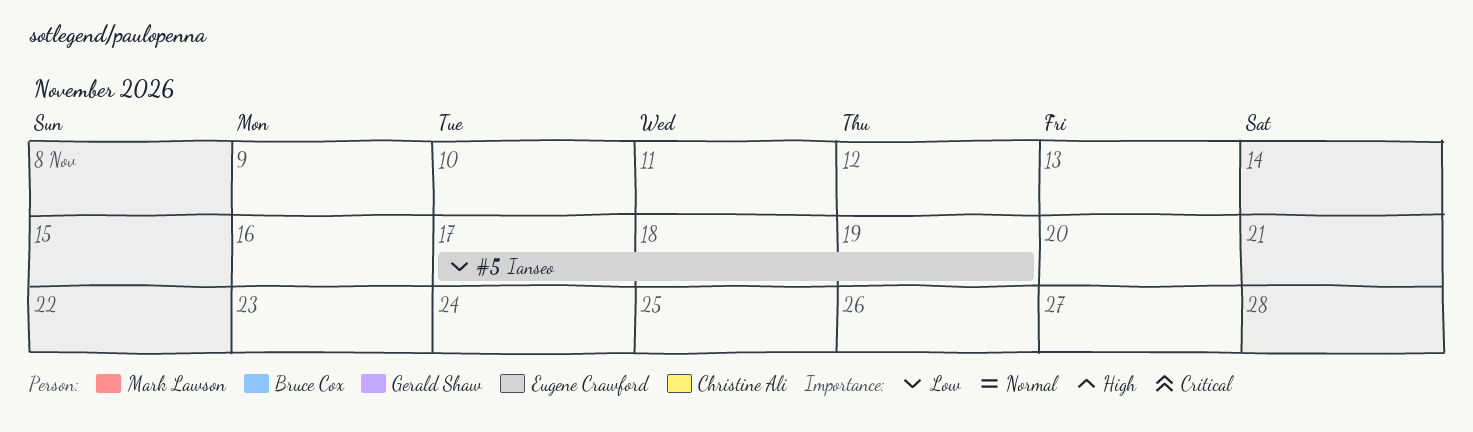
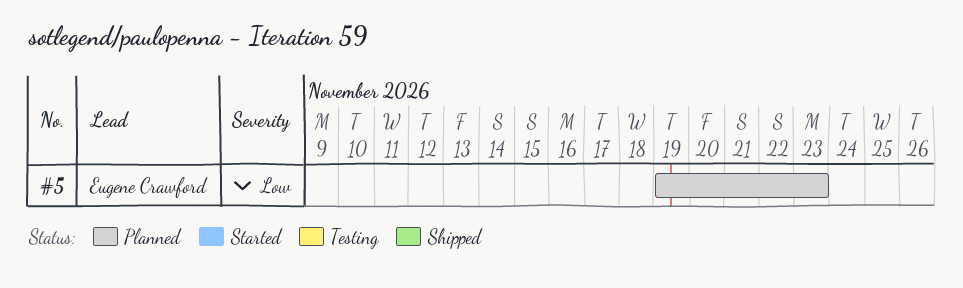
#5, start: Nov 17 -> Nov 19
#5, due: Nov 19 -> Nov 23

